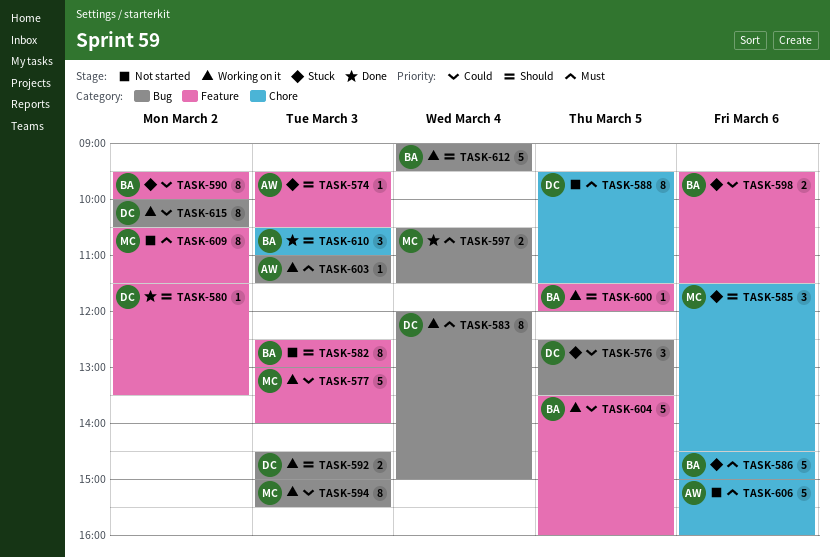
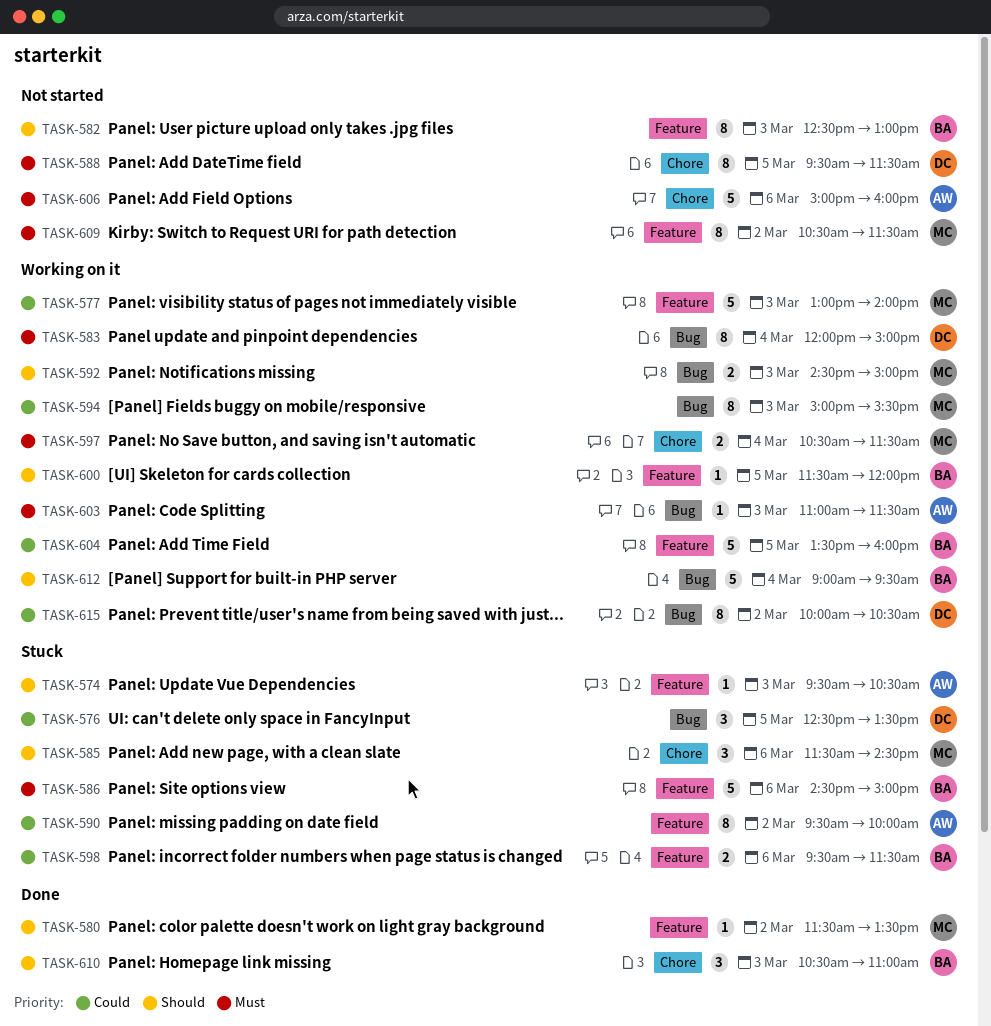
TASK-580, owner: DC -> MC
TASK-586, label: Chore -> Feature
TASK-590, owner: BA -> AW
TASK-592, owner: DC -> MC
TASK-597, status: Done -> Working on it
TASK-597, label: Bug -> Chore

